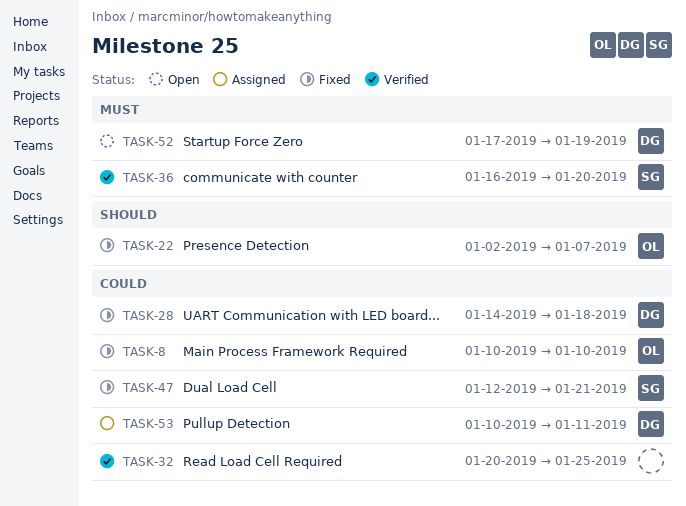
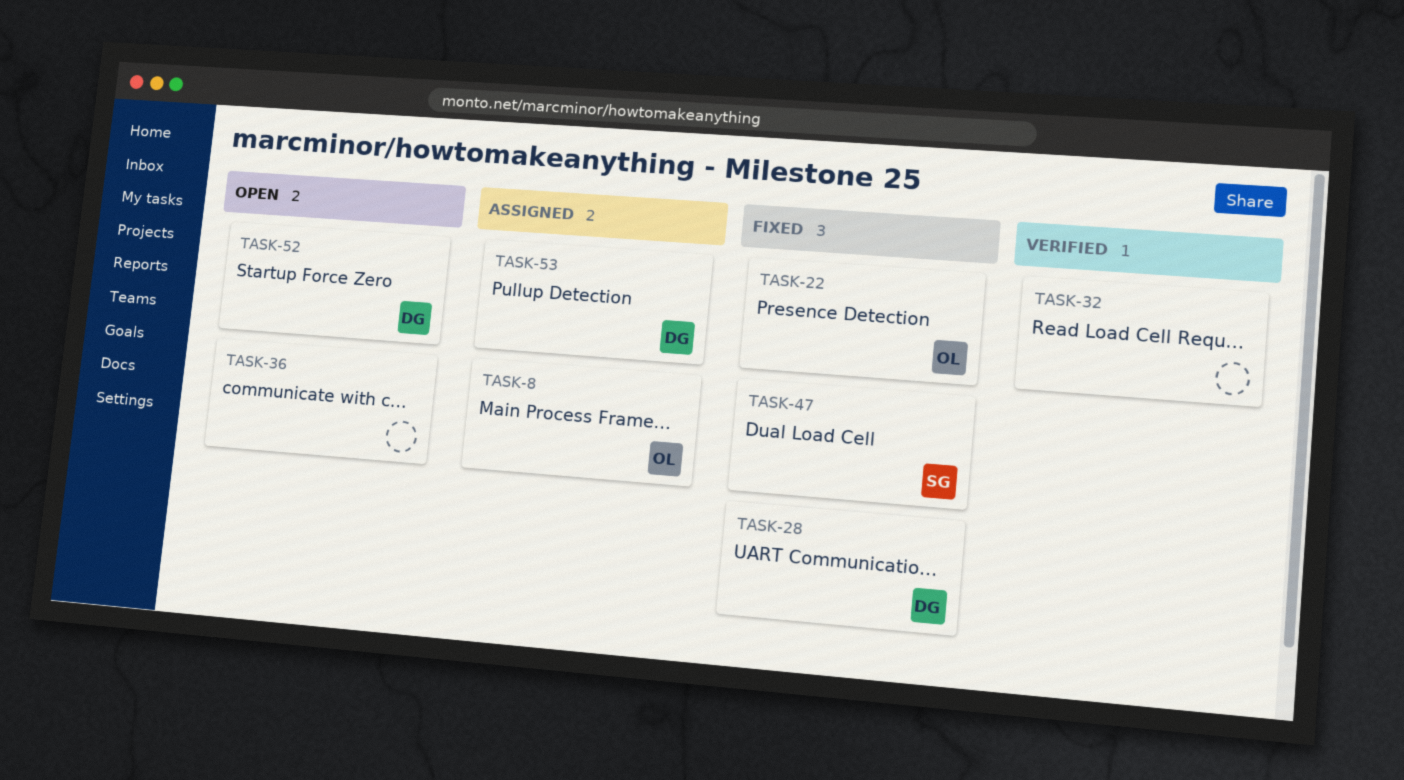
TASK-8, status: Fixed -> Assigned
TASK-36, status: Verified -> Open
TASK-36, owner: SG -> none

